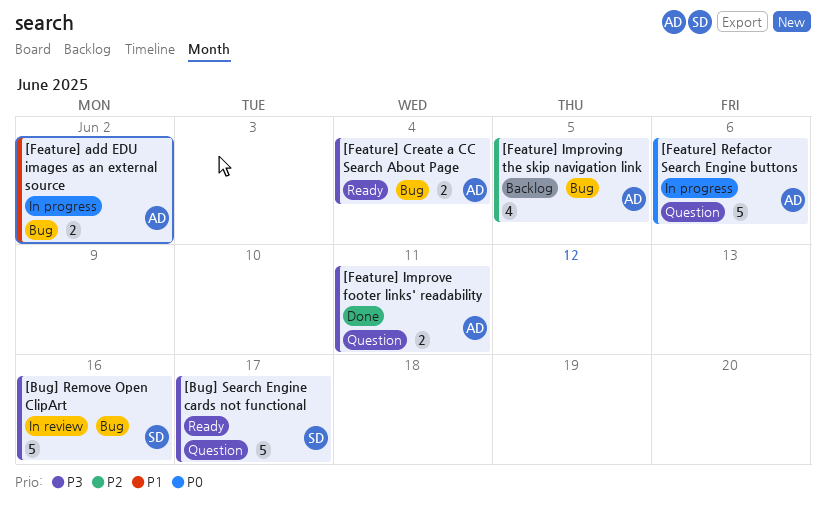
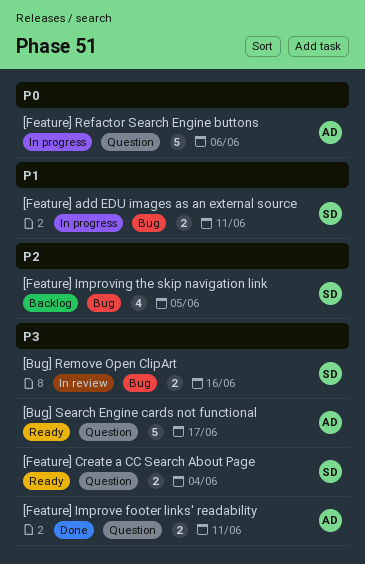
[Bug] Remove Open ClipArt, estimate: 5 -> 2
[Bug] Search Engine cards not functional, owner: SD -> AD
[Feature] add EDU images as an external source, owner: AD -> SD
[Feature] add EDU images as an external source, due: Jun 2 -> Jun 11
[Feature] Create a CC Search About Page, owner: AD -> SD
[Feature] Create a CC Search About Page, label: Bug -> Question
[Feature] Improving the skip navigation link, owner: AD -> SD

